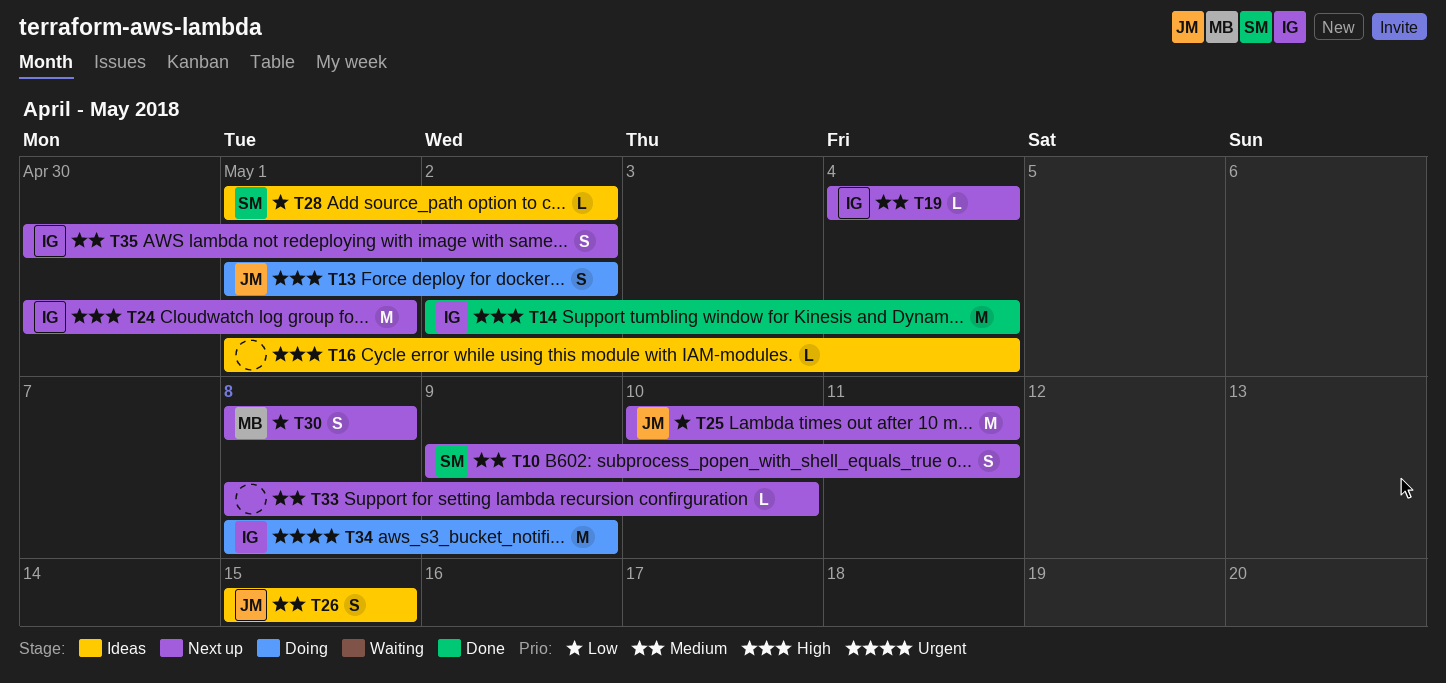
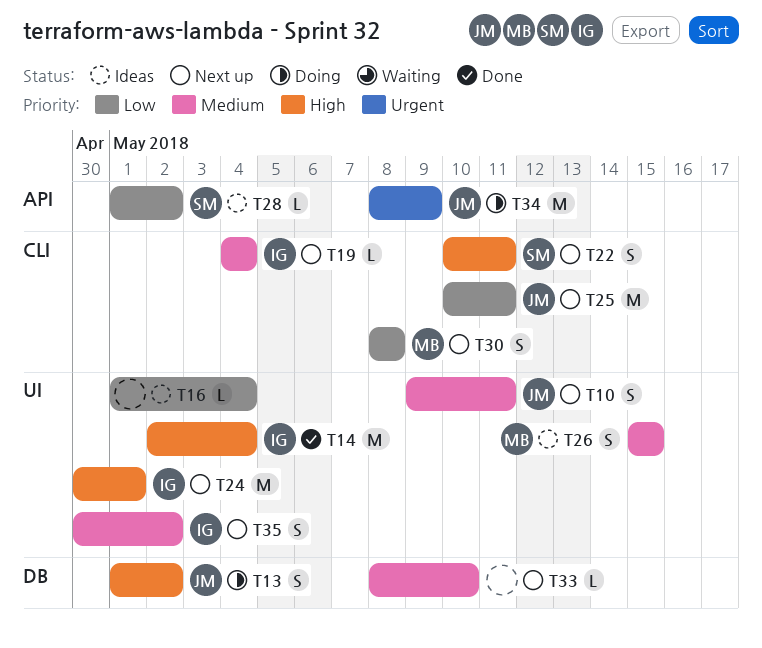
T10, owner: SM -> JM
T16, priority: High -> Low
T22: none -> present
T26, owner: JM -> MB
T34, owner: IG -> JM

